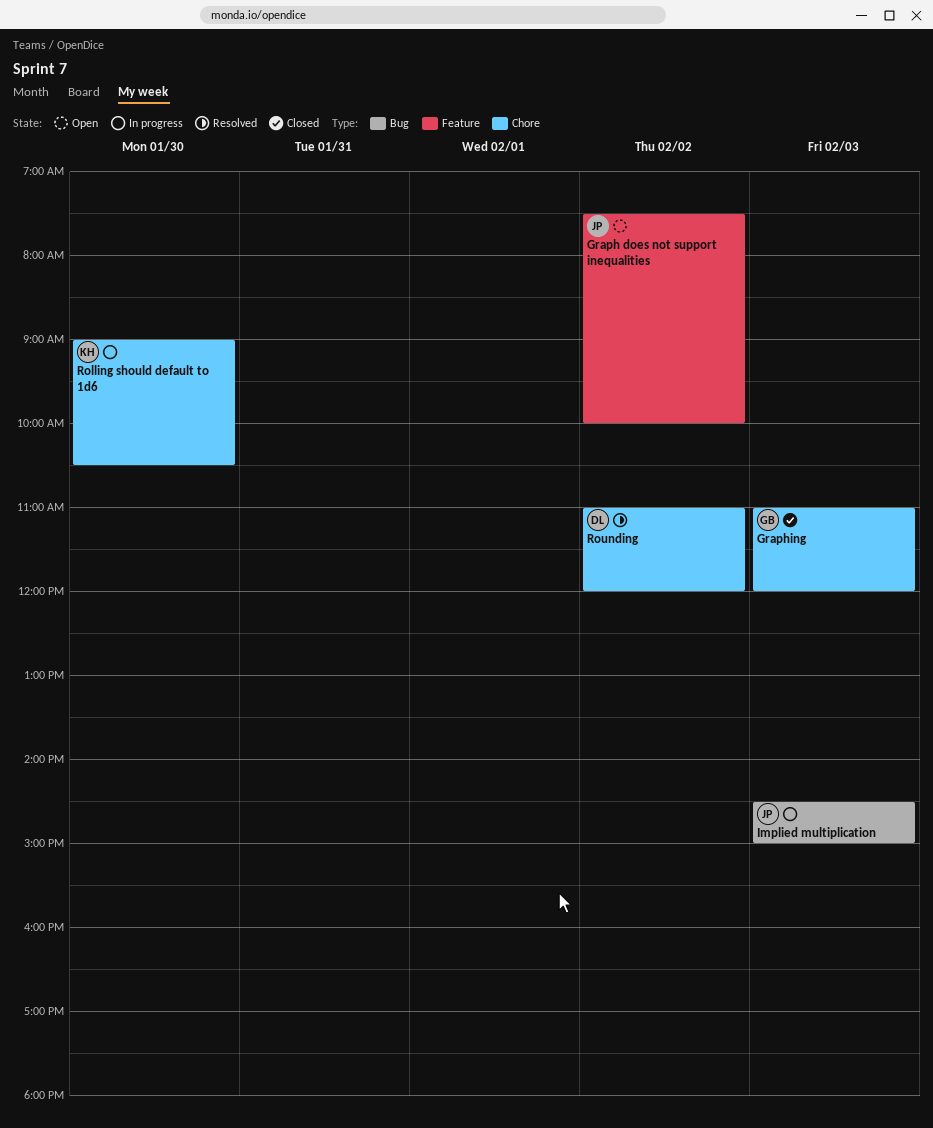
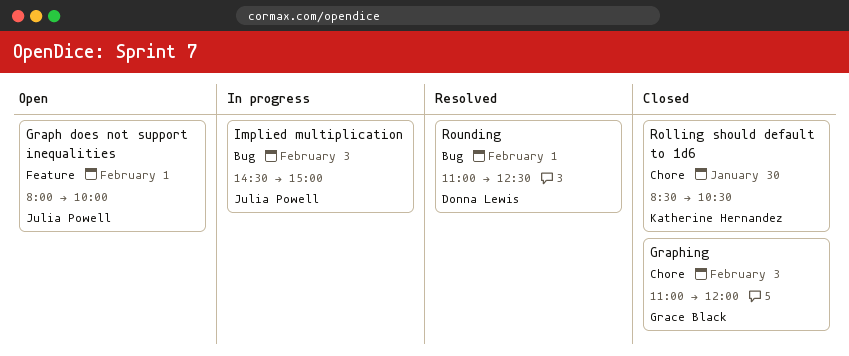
Graph does not support inequalities, day: Feb 2 -> Feb 1
Graph does not support inequalities, begins: 07:30 -> 08:00
Rolling should default to 1d6, status: In progress -> Closed
Rolling should default to 1d6, begins: 09:00 -> 08:30
Rounding, label: Chore -> Bug
Rounding, day: Feb 2 -> Feb 1
Rounding, ends: 12:00 -> 12:30

